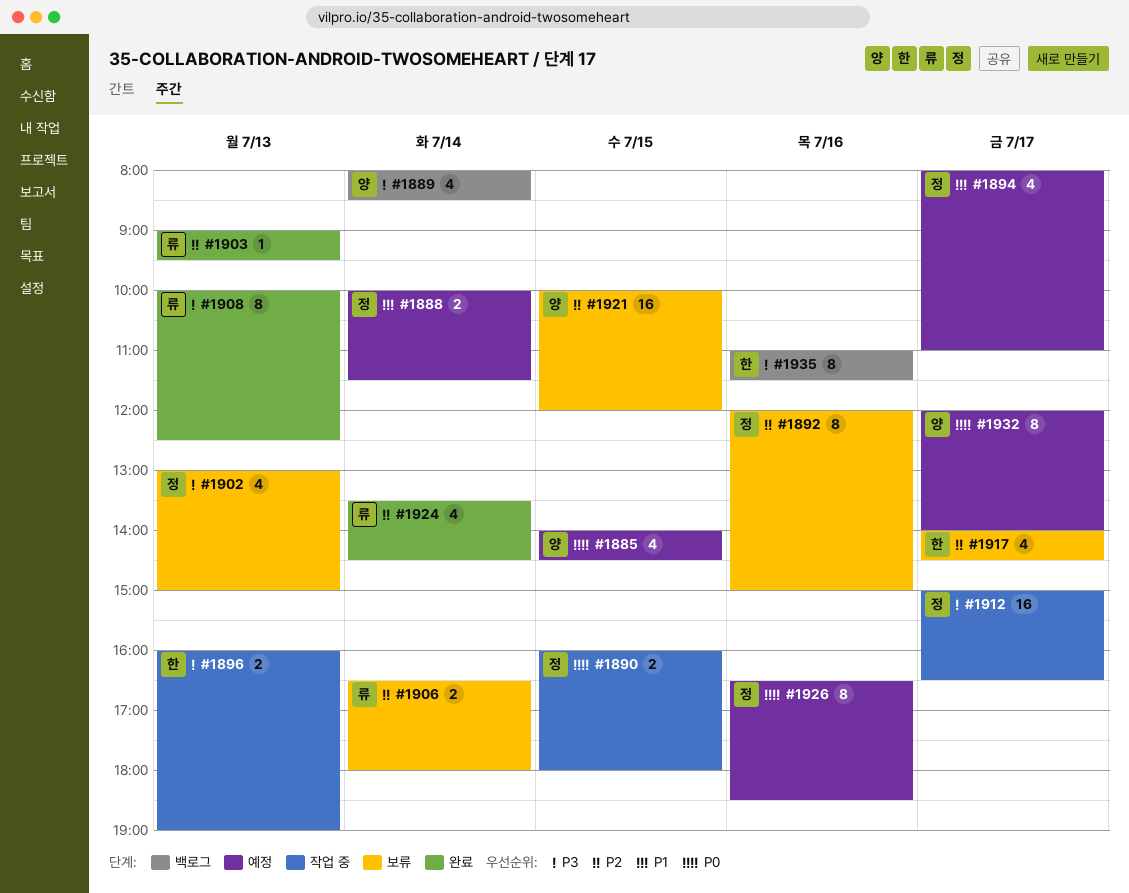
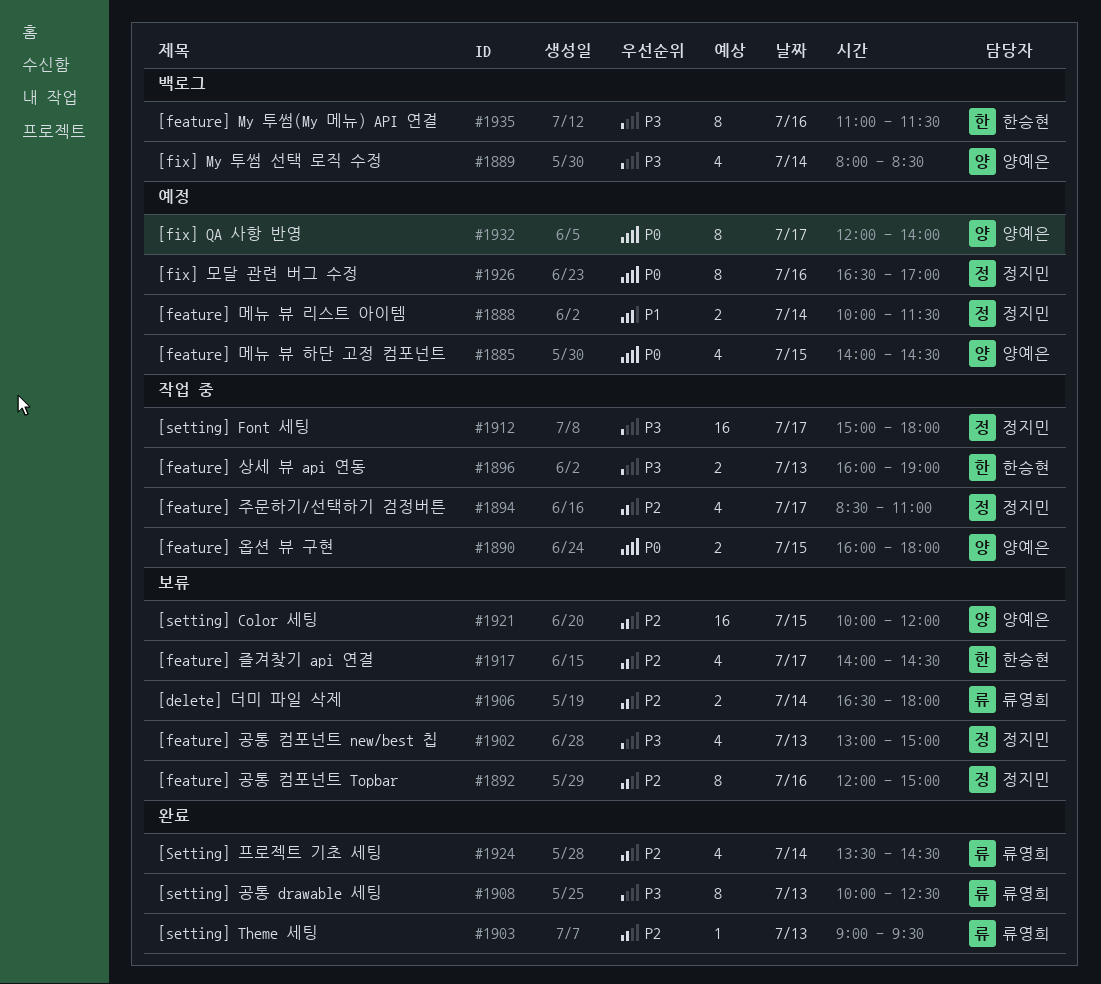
#1890, owner: 정지민 -> 양예은
#1894, status: 예정 -> 작업 중
#1894, priority: P1 -> P2
#1894, begins: 08:00 -> 08:30
#1912, ends: 16:30 -> 18:00
#1926, ends: 18:30 -> 17:00

